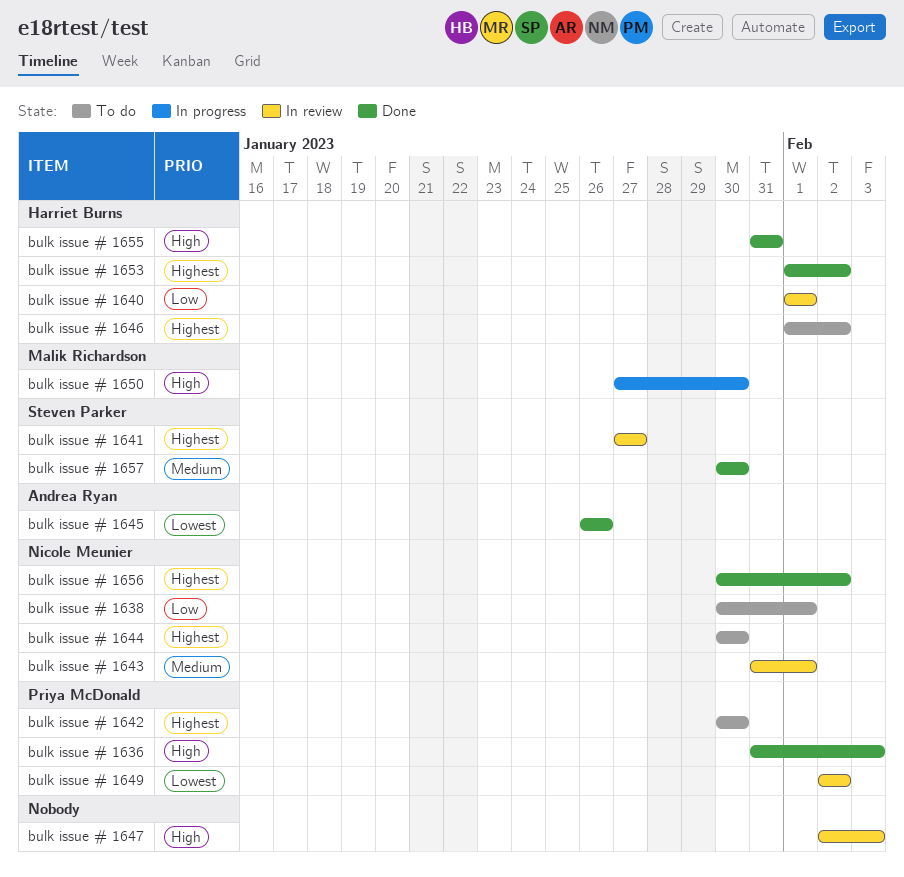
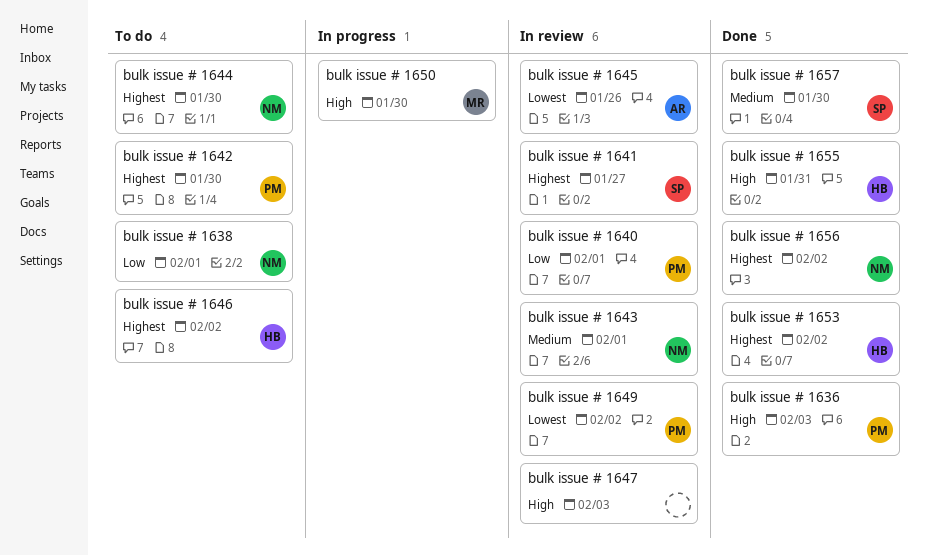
bulk issue # 1640, owner: Harriet Burns -> Priya McDonald
bulk issue # 1645, status: Done -> In review

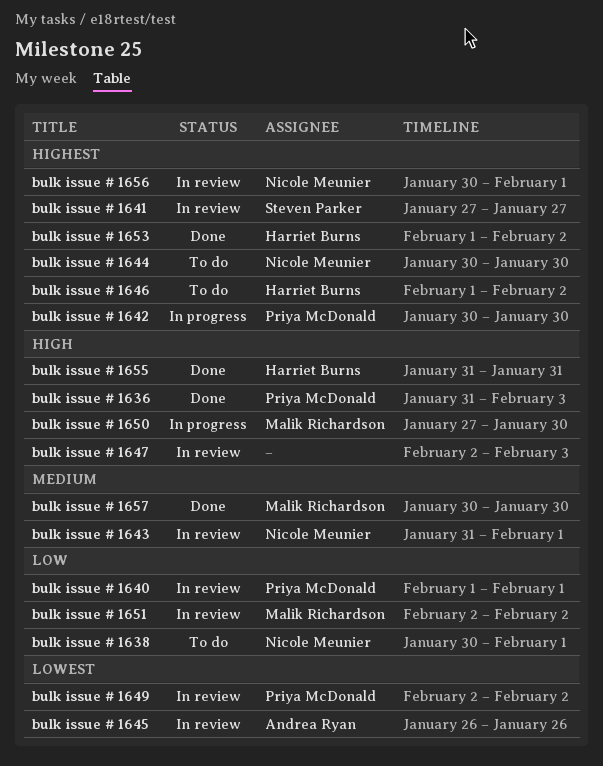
bulk issue # 1642, status: To do -> In progress
bulk issue # 1651: none -> present
bulk issue # 1656, status: Done -> In review
bulk issue # 1656, due: Feb 2 -> Feb 1
bulk issue # 1657, owner: Steven Parker -> Malik Richardson

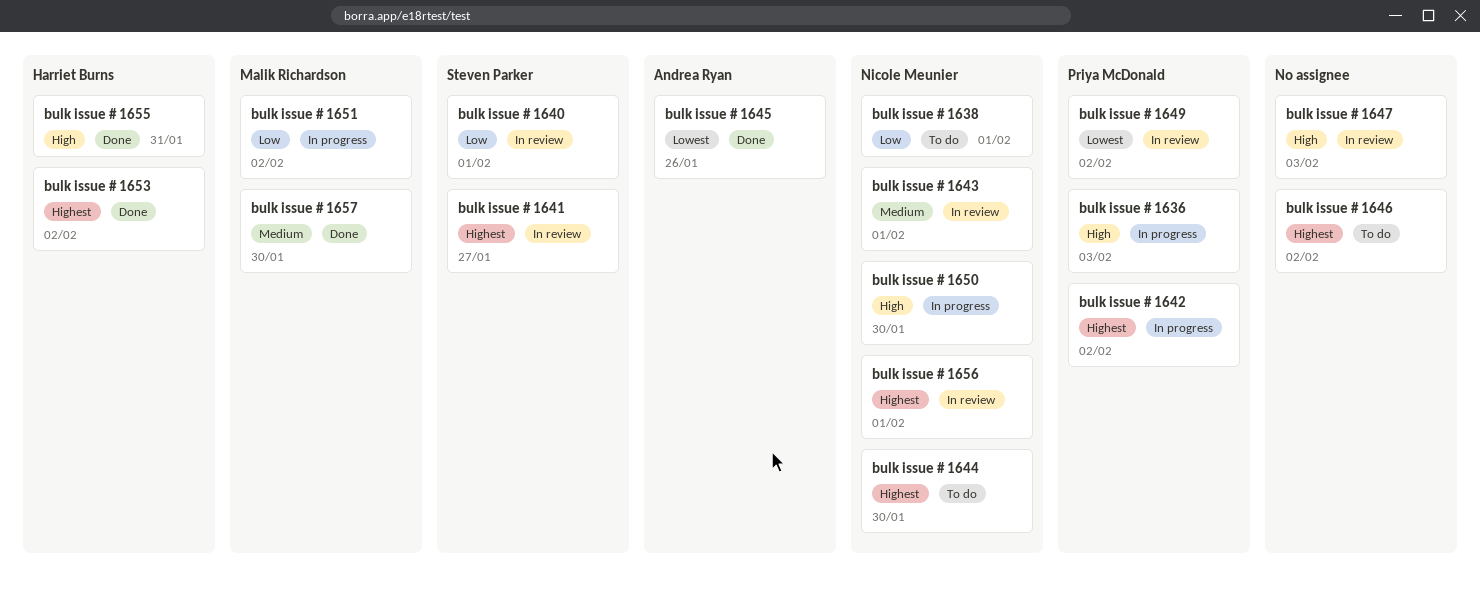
bulk issue # 1636, status: Done -> In progress
bulk issue # 1640, owner: Priya McDonald -> Steven Parker
bulk issue # 1642, due: Jan 30 -> Feb 2
bulk issue # 1645, status: In review -> Done
bulk issue # 1646, owner: Harriet Burns -> none
bulk issue # 1650, owner: Malik Richardson -> Nicole Meunier
bulk issue # 1651, status: In review -> In progress

